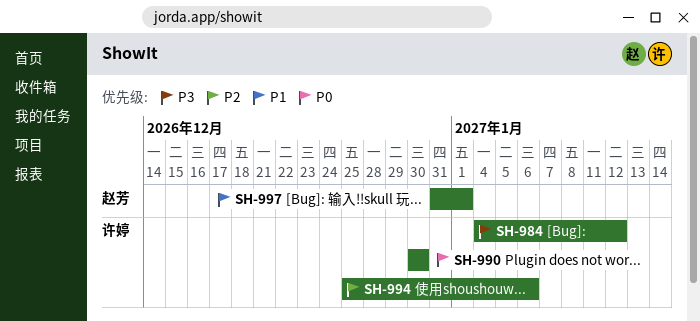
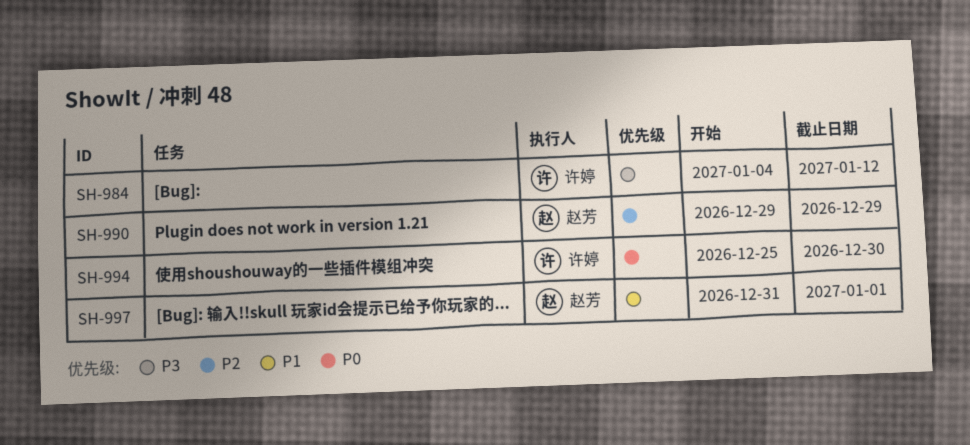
SH-990, owner: 许婷 -> 赵芳
SH-990, priority: P0 -> P2
SH-990, start: Dec 30 -> Dec 29
SH-990, due: Dec 30 -> Dec 29
SH-994, priority: P2 -> P0
SH-994, due: Jan 6 -> Dec 30

